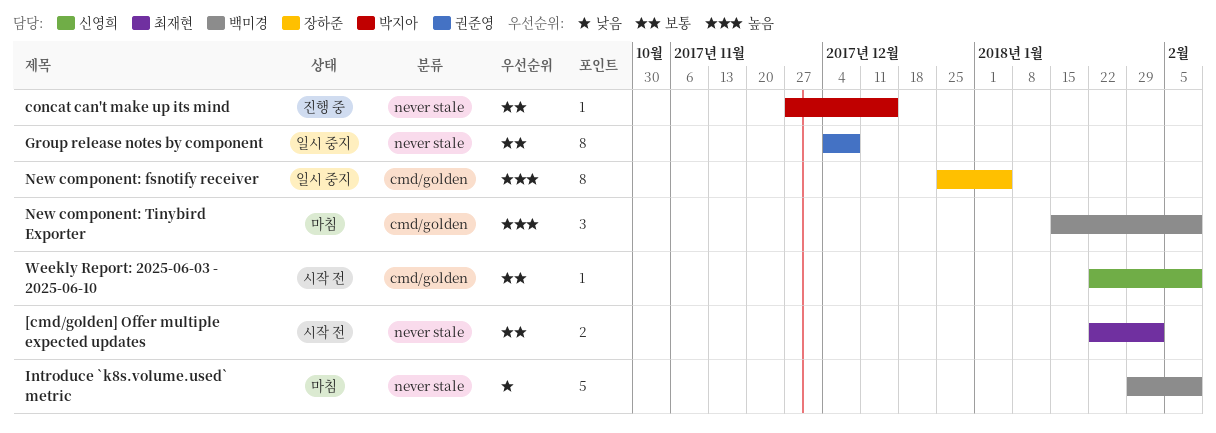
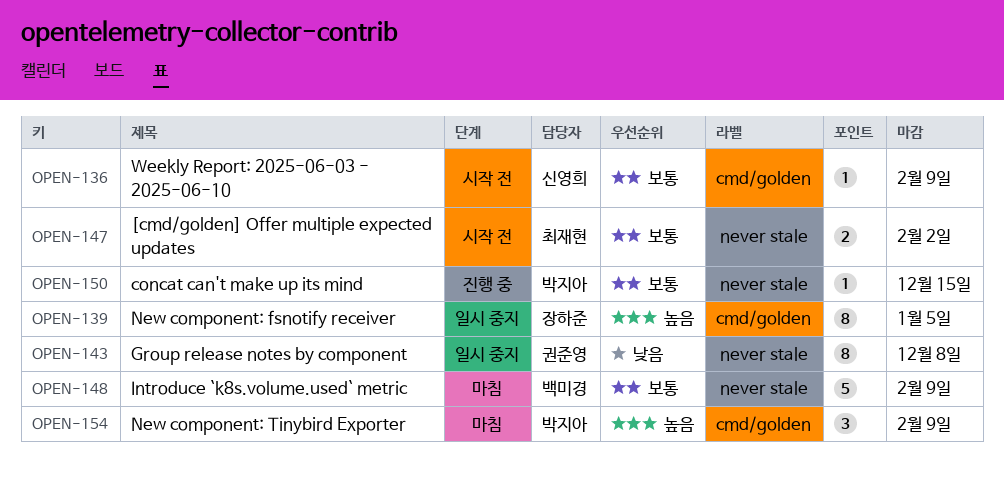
Group release notes by component, priority: 보통 -> 낮음
Introduce `k8s.volume.used` metric, priority: 낮음 -> 보통
New component: Tinybird Exporter, owner: 백미경 -> 박지아

